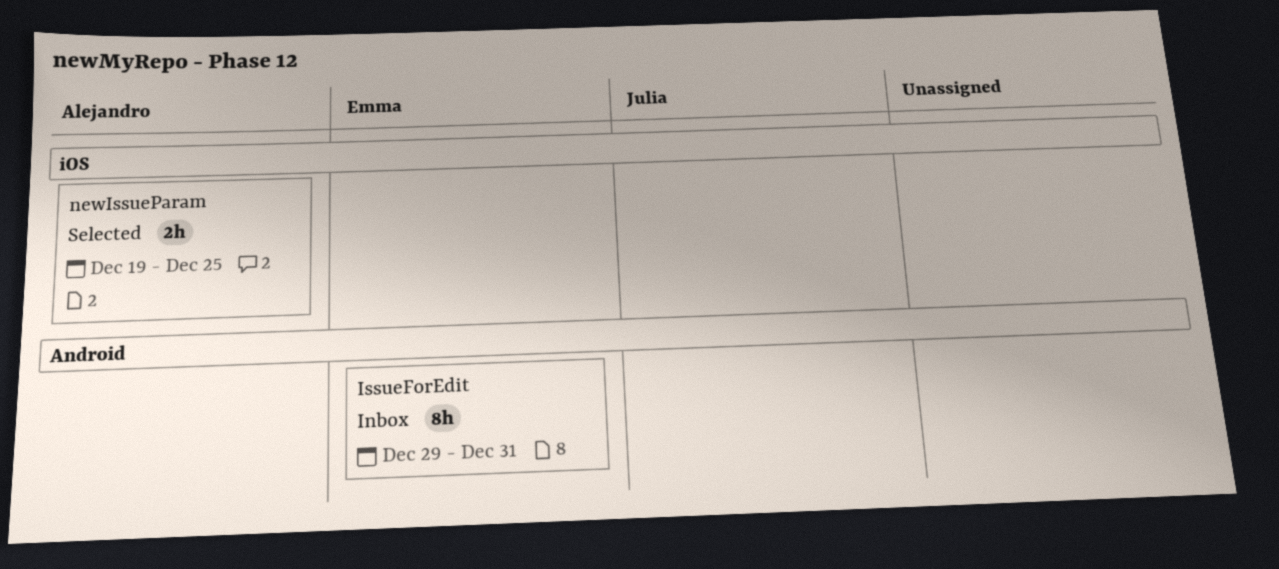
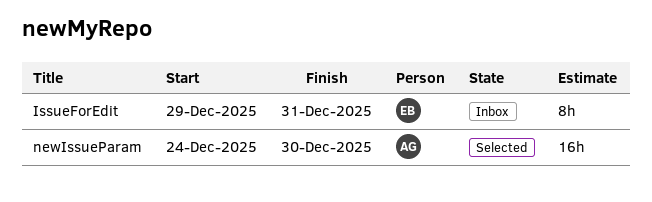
newIssueParam, estimate: 2h -> 16h
newIssueParam, start: Dec 19 -> Dec 24
newIssueParam, due: Dec 25 -> Dec 30

